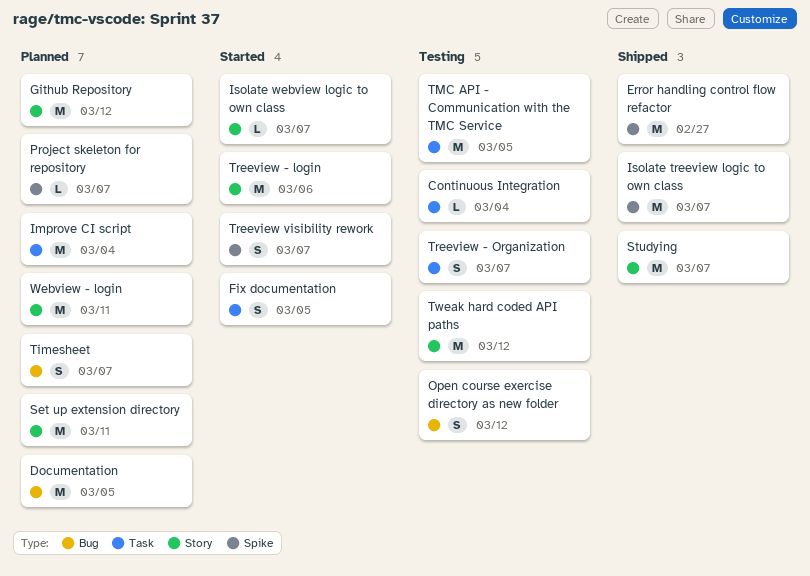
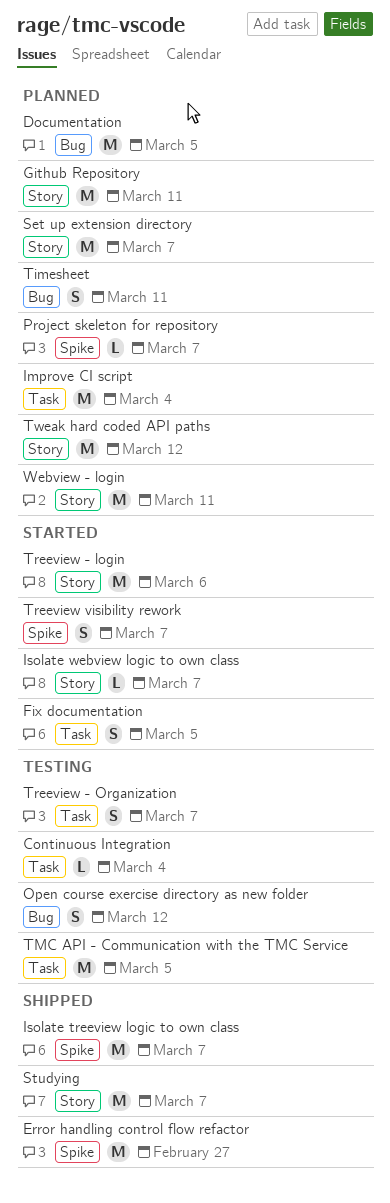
Github Repository, due: Mar 12 -> Mar 11
Set up extension directory, due: Mar 11 -> Mar 7
Timesheet, due: Mar 7 -> Mar 11
Tweak hard coded API paths, status: Testing -> Planned

